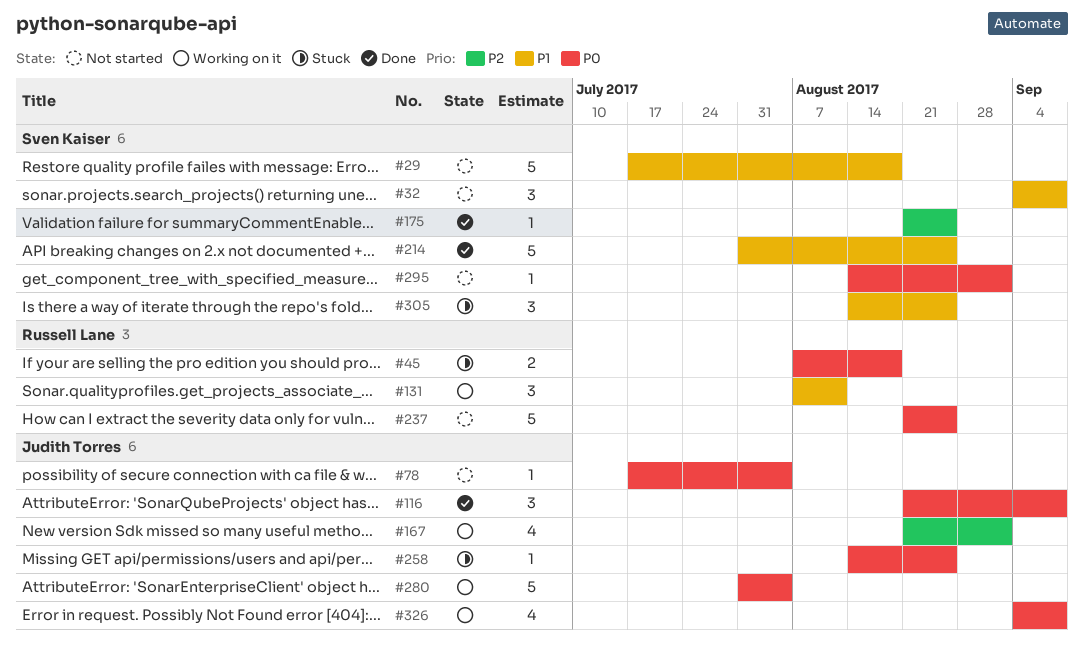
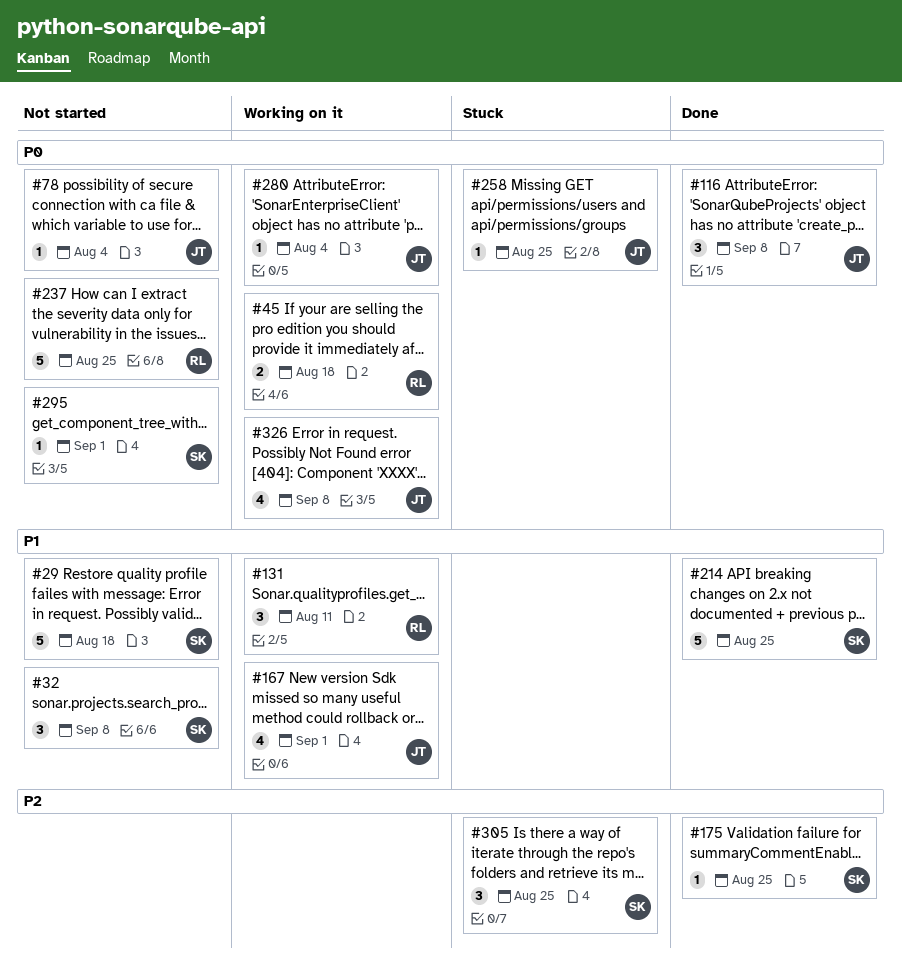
#45, status: Stuck -> Working on it
#167, priority: P2 -> P1
#280, estimate: 5 -> 1
#305, priority: P1 -> P2

